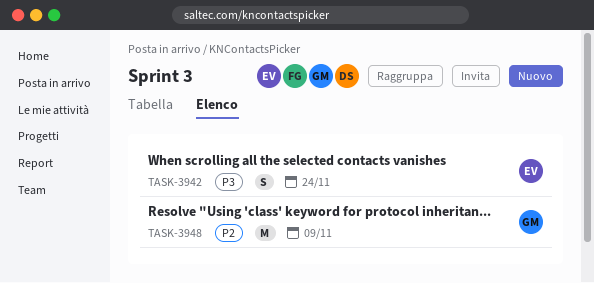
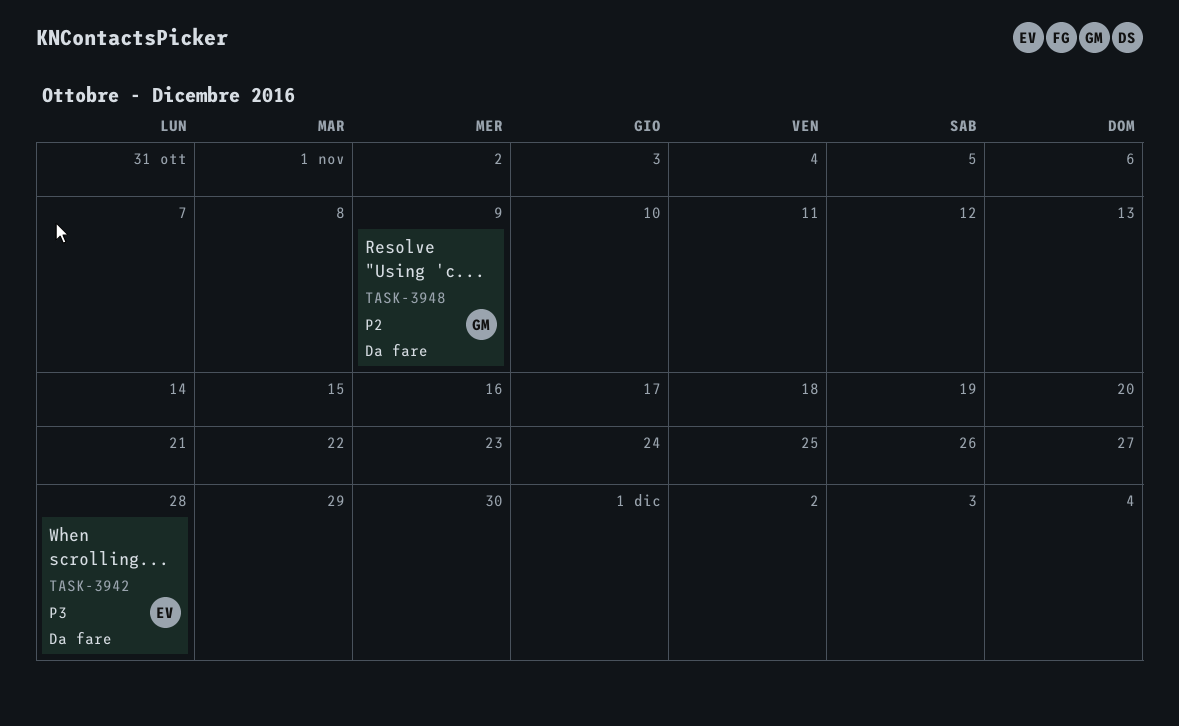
TASK-3942, due: Nov 24 -> Nov 28

